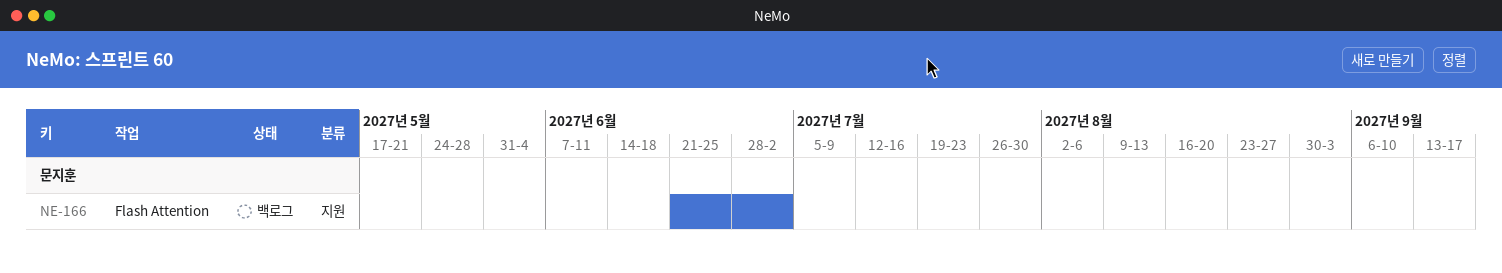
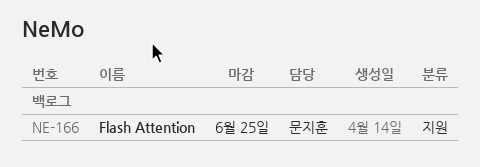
NE-166, due: Jul 2 -> Jun 25

